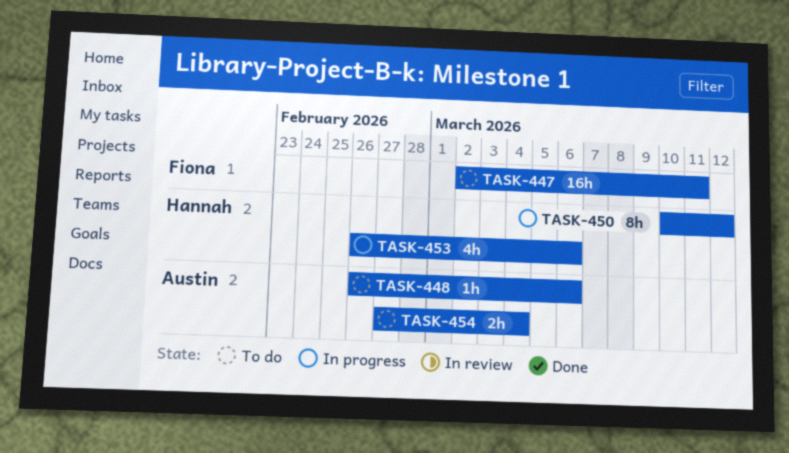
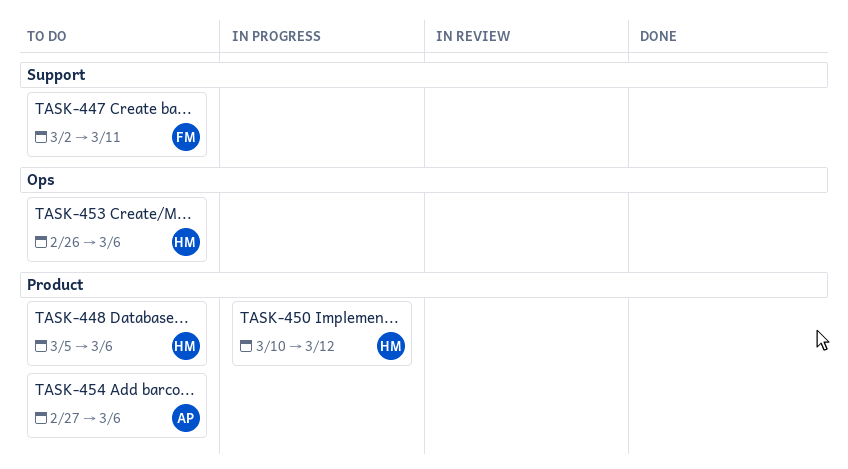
TASK-448, owner: Austin -> Hannah
TASK-448, start: Feb 26 -> Mar 5
TASK-453, status: In progress -> To do
TASK-454, due: Mar 4 -> Mar 6

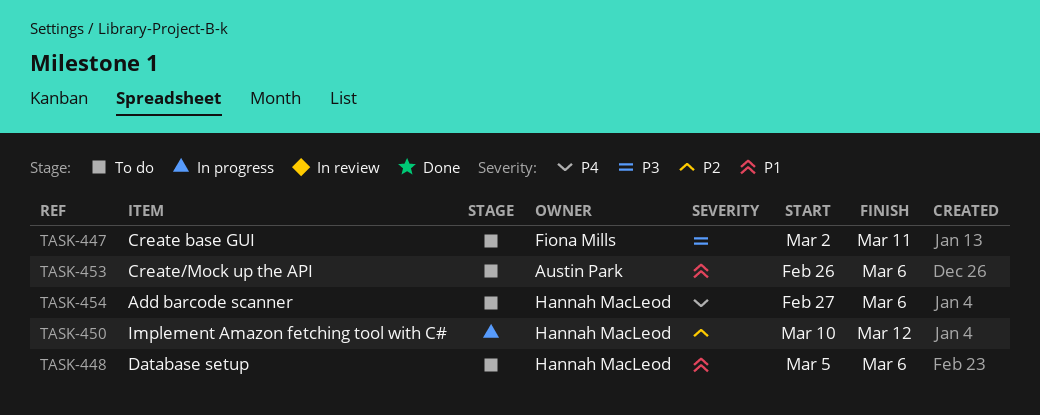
TASK-453, owner: Hannah MacLeod -> Austin Park
TASK-454, owner: Austin Park -> Hannah MacLeod

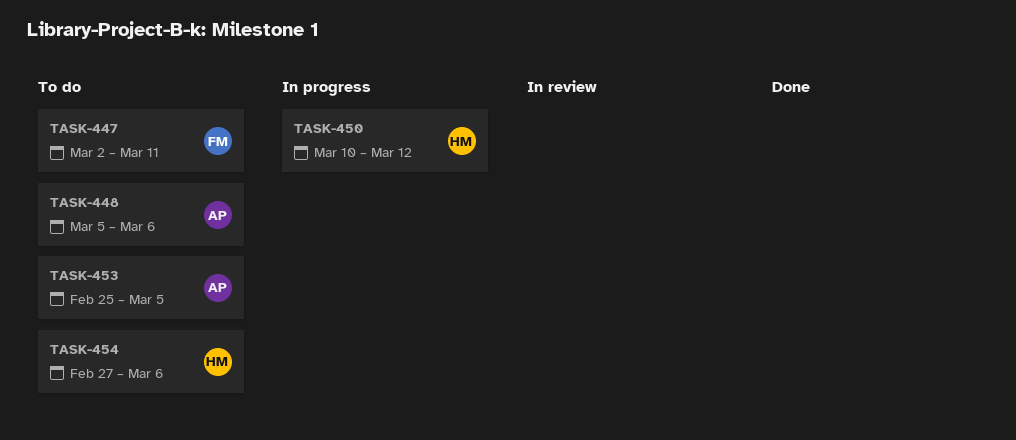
TASK-448, owner: Hannah MacLeod -> Austin Park
TASK-453, start: Feb 26 -> Feb 25
TASK-453, due: Mar 6 -> Mar 5

